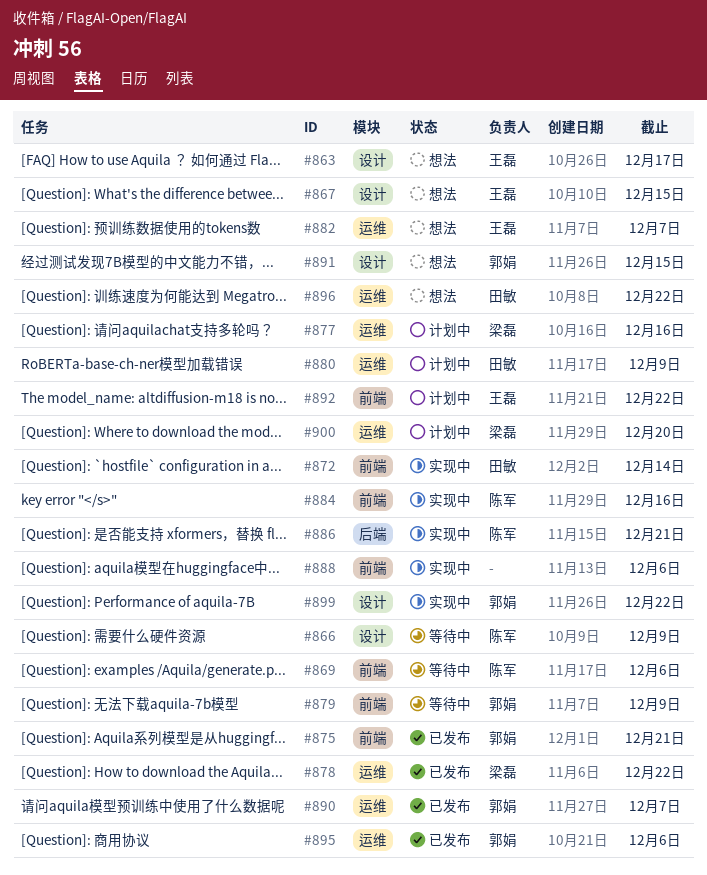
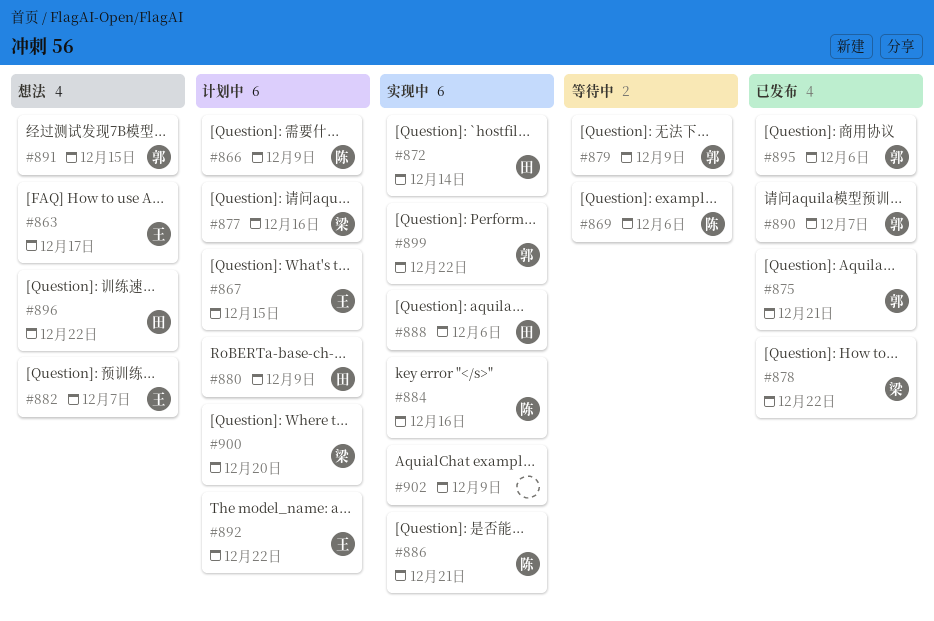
#866, status: 等待中 -> 计划中
#867, status: 想法 -> 计划中
#888, owner: none -> 田敏
#902: none -> present

